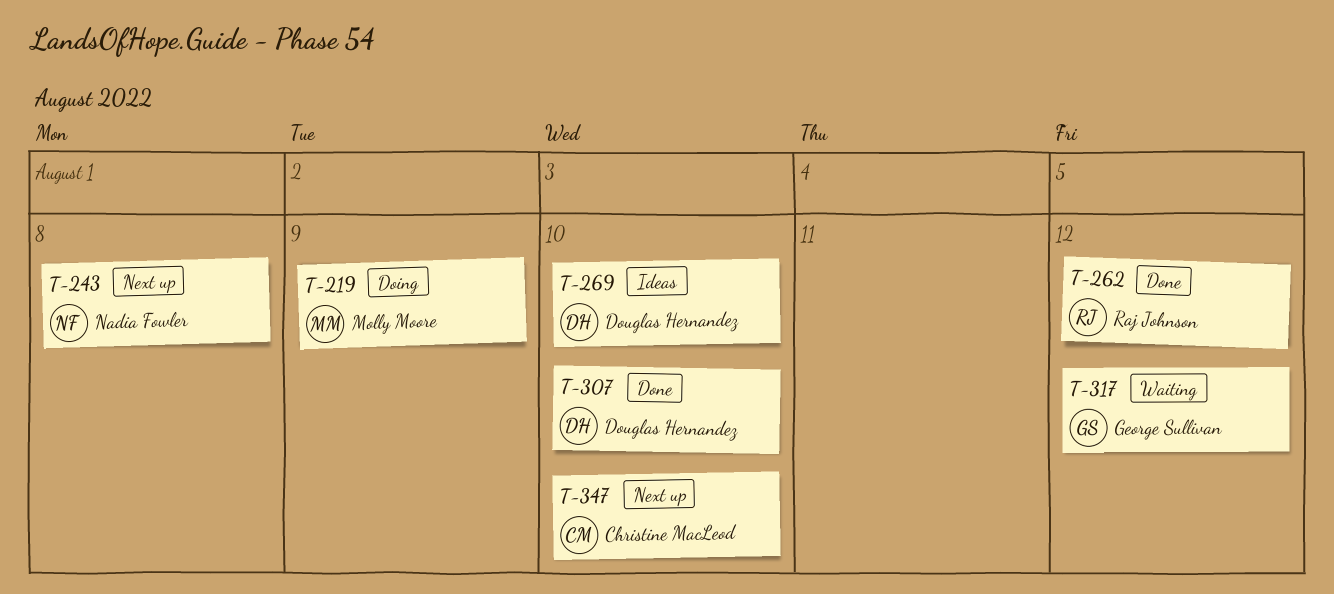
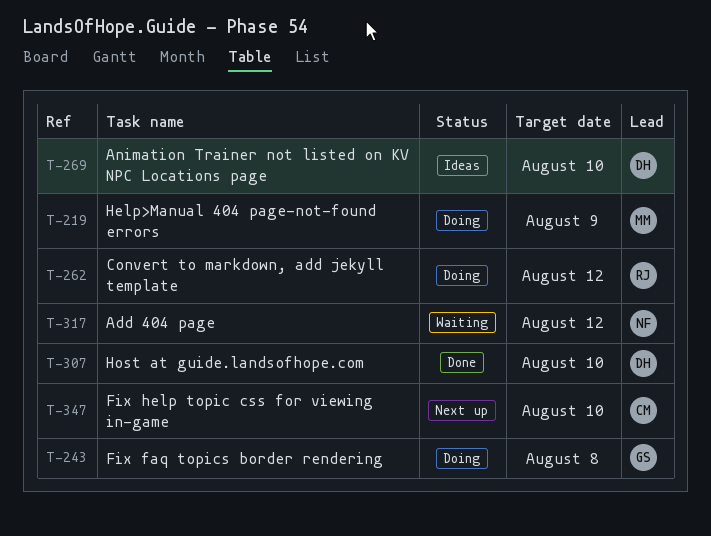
T-243, status: Next up -> Doing
T-243, owner: Nadia Fowler -> George Sullivan
T-262, status: Done -> Doing
T-317, owner: George Sullivan -> Nadia Fowler

